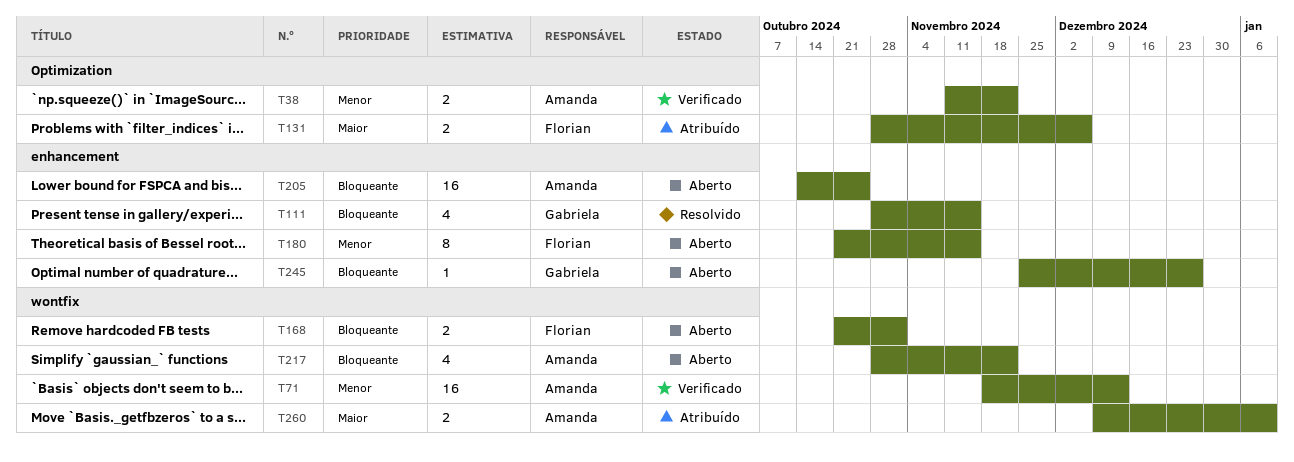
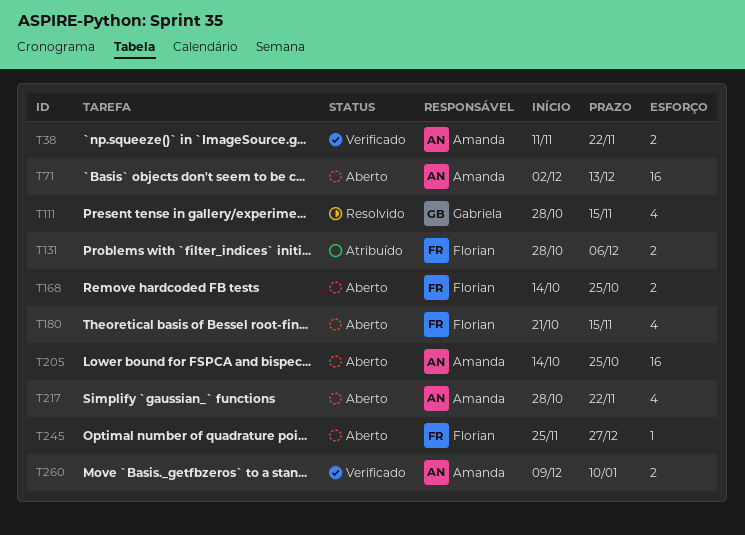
T71, status: Verificado -> Aberto
T71, start: Nov 18 -> Dec 2
T168, start: Oct 21 -> Oct 14
T168, due: Nov 1 -> Oct 25
T180, estimate: 8 -> 4
T245, owner: Gabriela -> Florian
T260, status: Atribuído -> Verificado

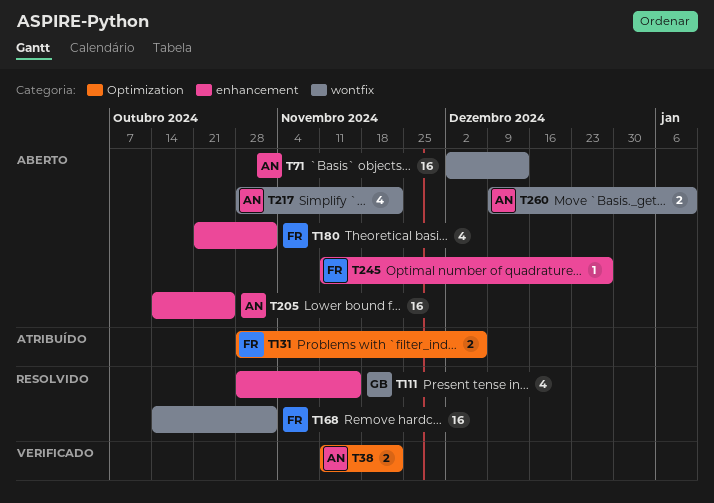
T168, status: Aberto -> Resolvido
T168, estimate: 2 -> 16
T168, due: Oct 25 -> Nov 1
T180, due: Nov 15 -> Nov 1
T245, start: Nov 25 -> Nov 11
T260, status: Verificado -> Aberto

